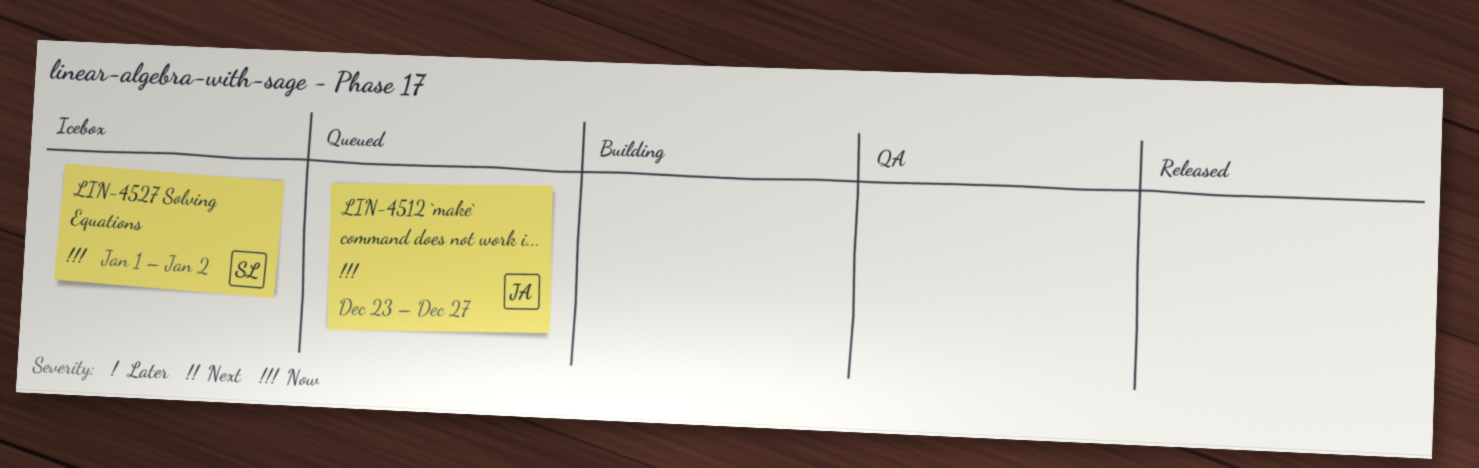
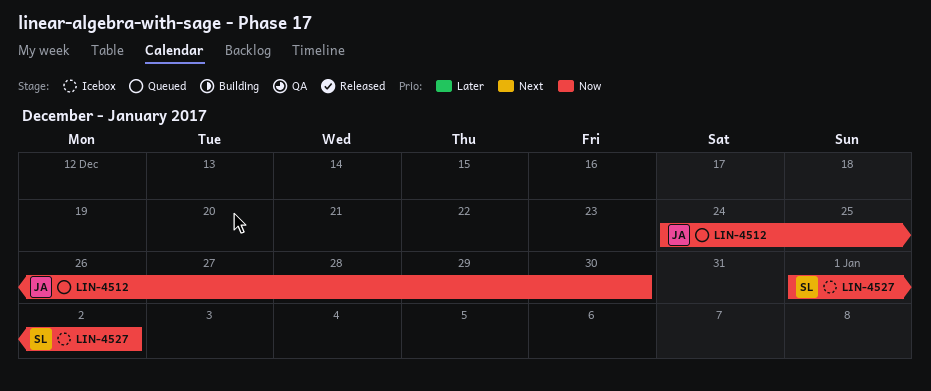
LIN-4512, start: Dec 23 -> Dec 24
LIN-4512, due: Dec 27 -> Dec 30

